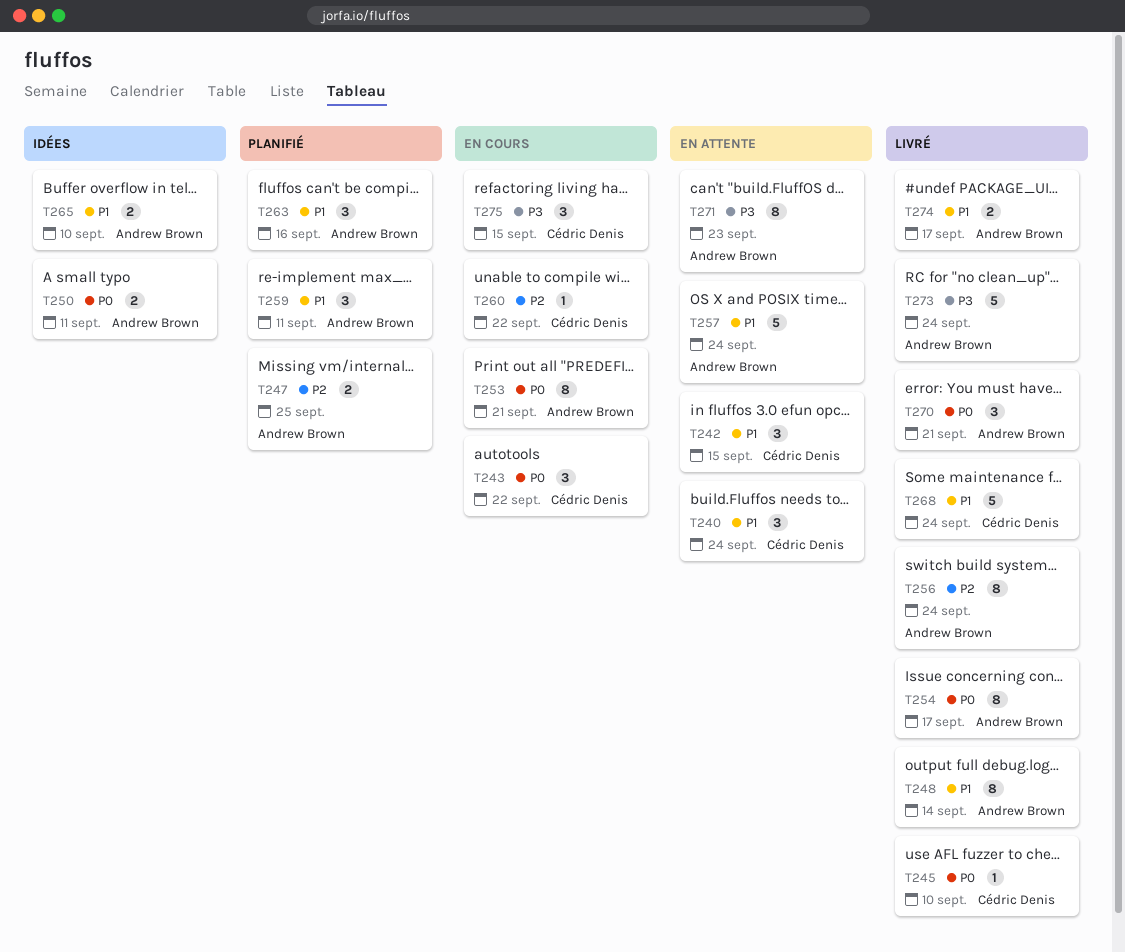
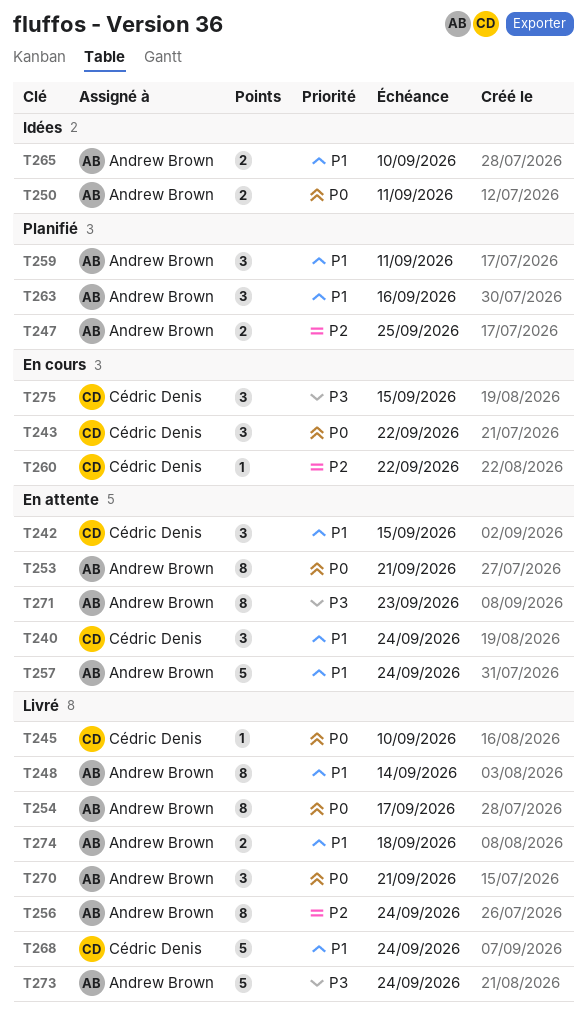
T253, status: En cours -> En attente
T274, due: Sep 17 -> Sep 18

